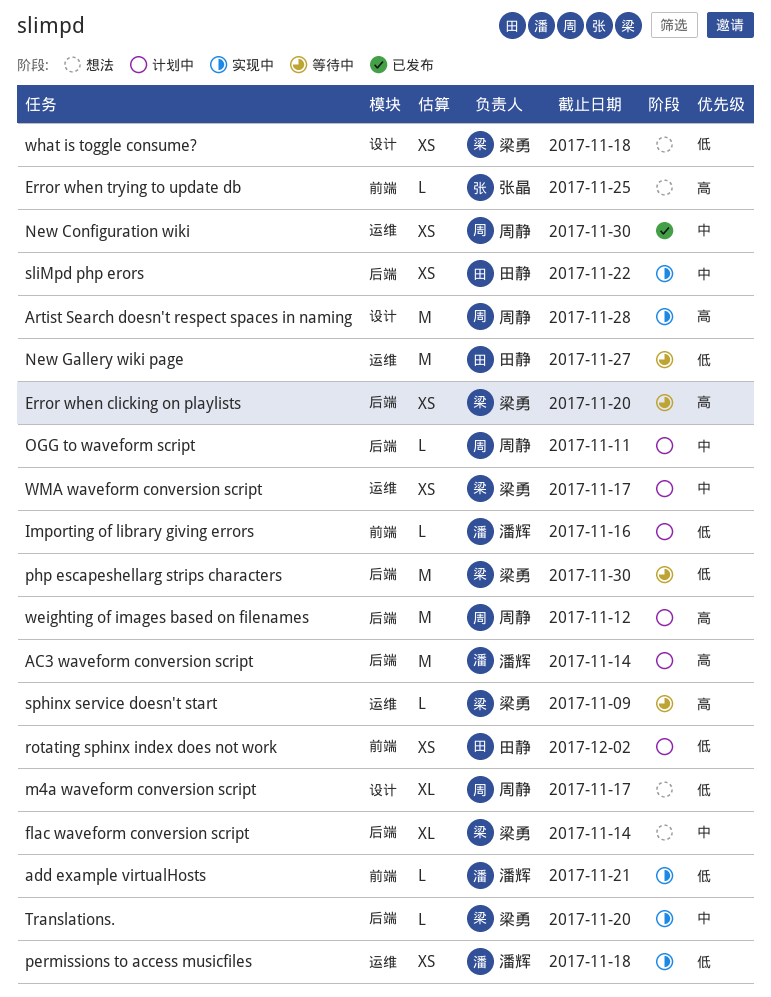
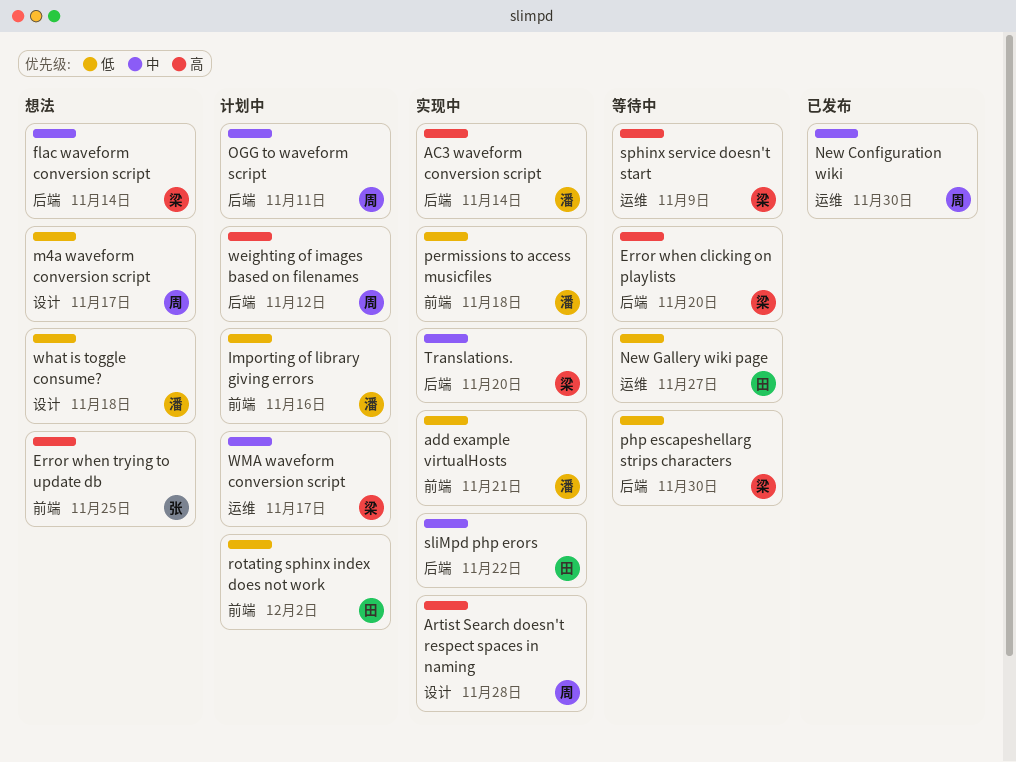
AC3 waveform conversion script, status: 计划中 -> 实现中
permissions to access musicfiles, label: 运维 -> 前端
what is toggle consume?, owner: 梁勇 -> 潘辉

